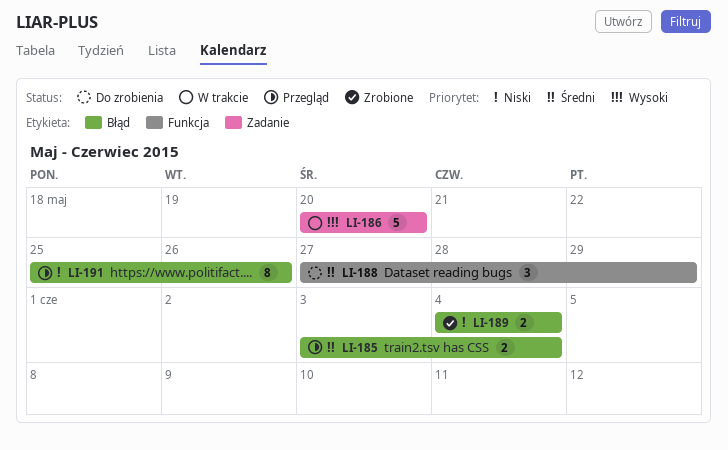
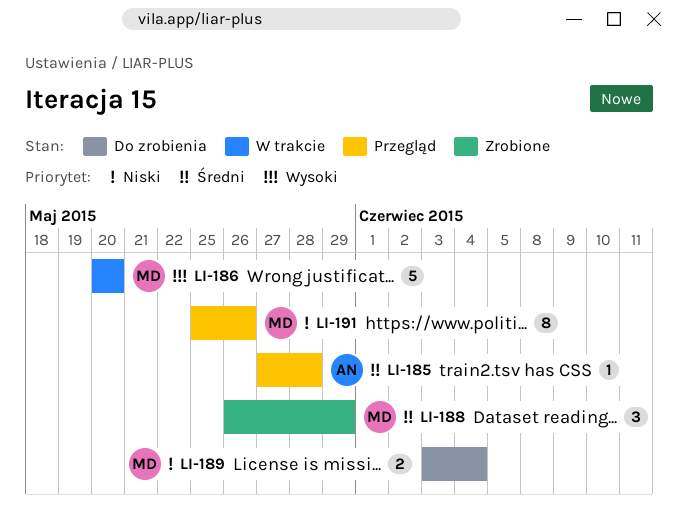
LI-185, estimate: 2 -> 1
LI-185, start: Jun 3 -> May 27
LI-185, due: Jun 4 -> May 28
LI-188, status: Do zrobienia -> Zrobione
LI-188, start: May 27 -> May 26
LI-189, status: Zrobione -> Do zrobienia
LI-189, start: Jun 4 -> Jun 3

